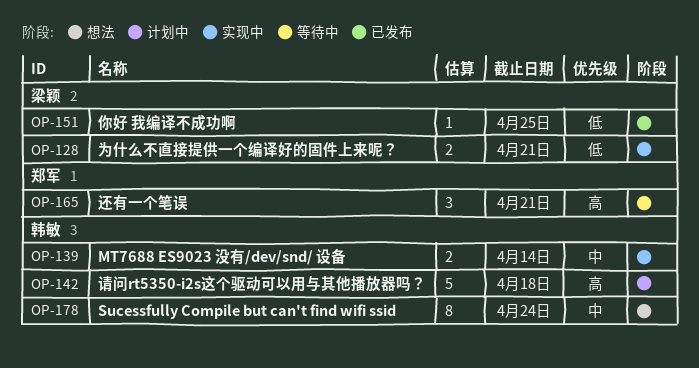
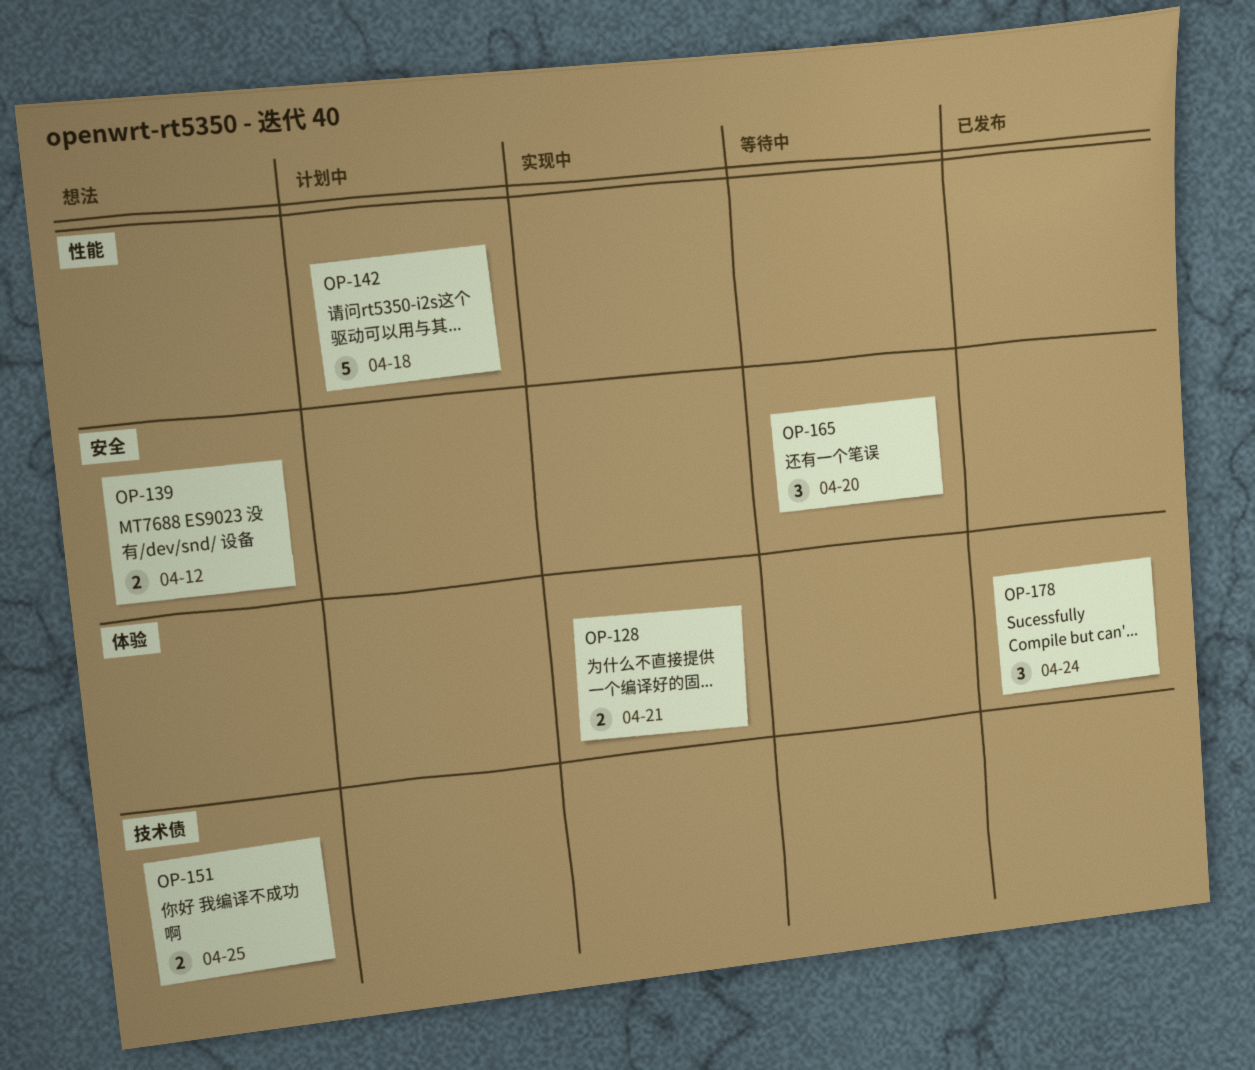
OP-139, status: 实现中 -> 想法
OP-139, due: Apr 14 -> Apr 12
OP-151, status: 已发布 -> 想法
OP-151, estimate: 1 -> 2
OP-165, due: Apr 21 -> Apr 20
OP-178, status: 想法 -> 已发布
OP-178, estimate: 8 -> 3

